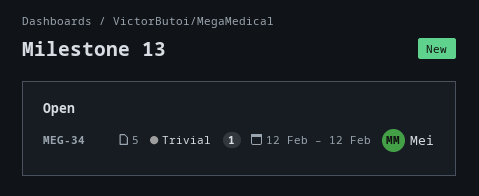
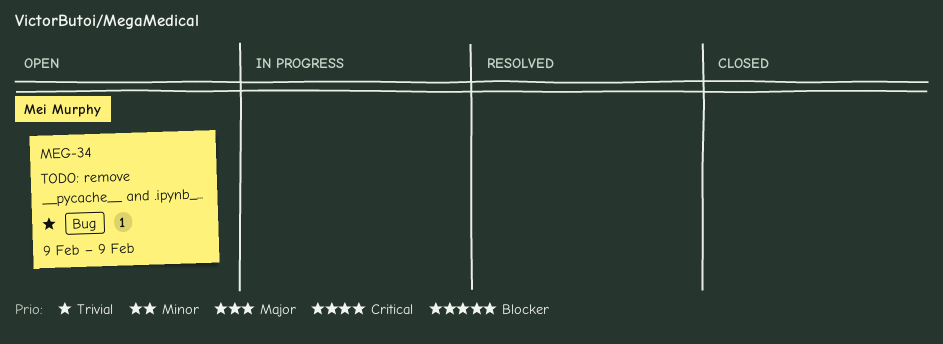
MEG-34, start: Feb 12 -> Feb 9
MEG-34, due: Feb 12 -> Feb 9

